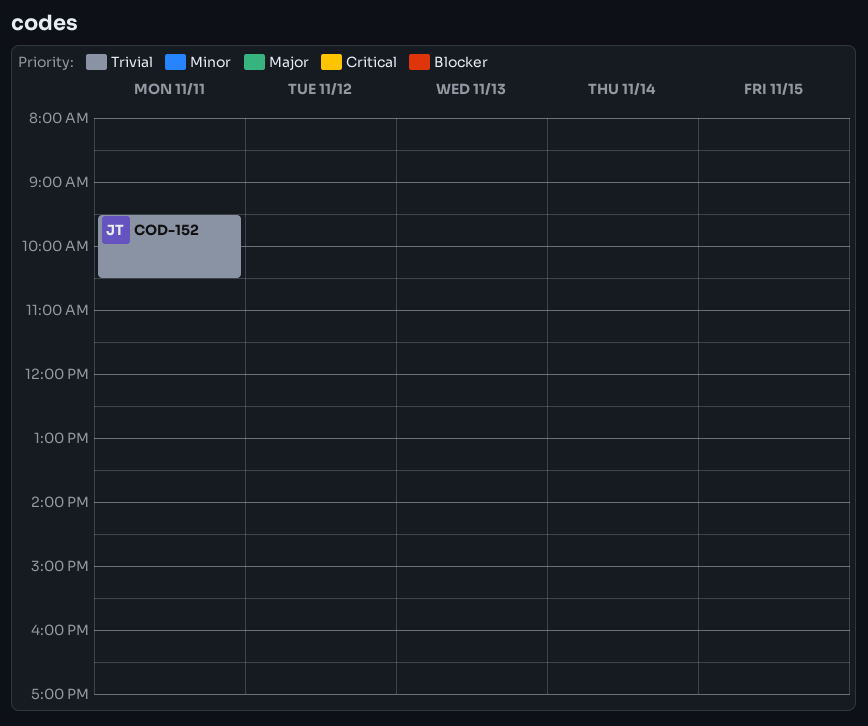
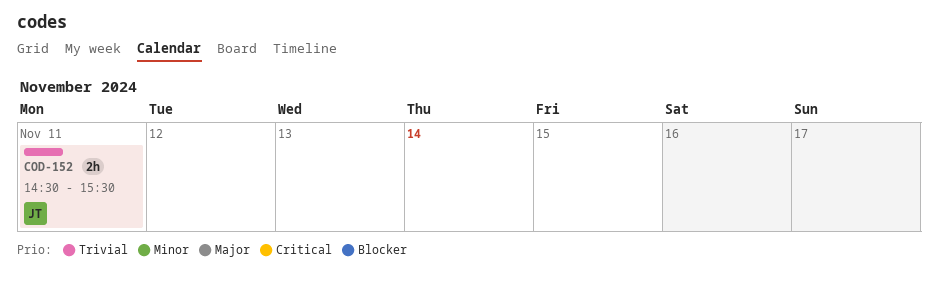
COD-152, begins: 09:30 -> 14:30
COD-152, ends: 10:30 -> 15:30

